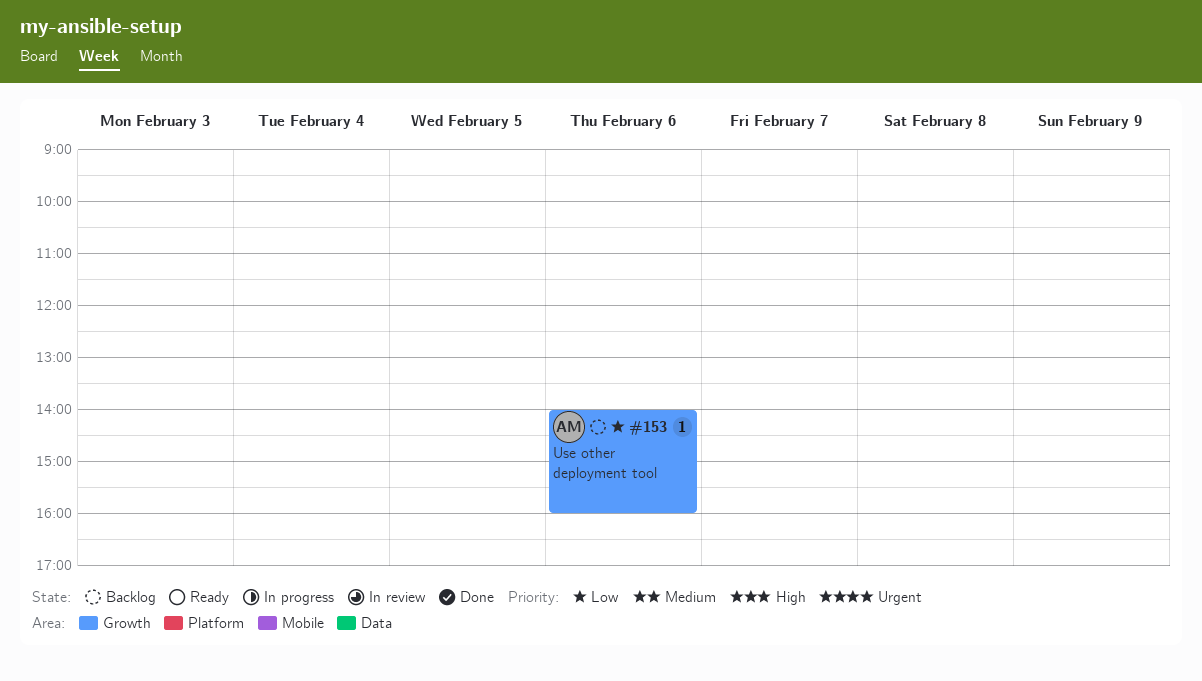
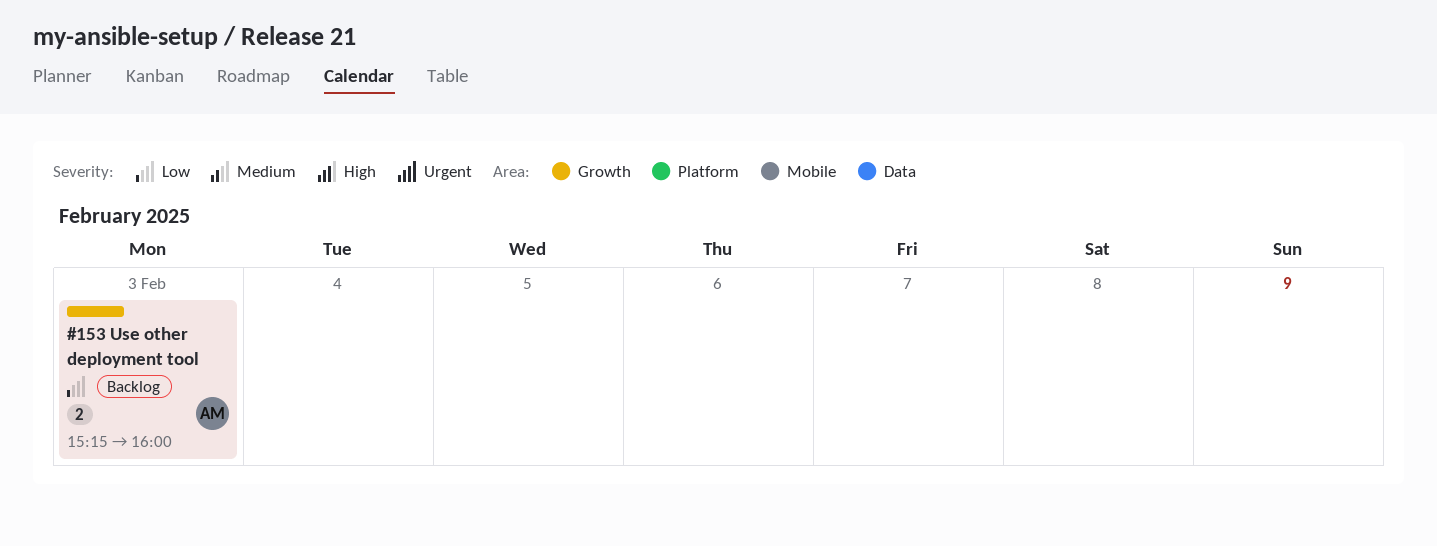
#153, estimate: 1 -> 2
#153, day: Feb 6 -> Feb 3
#153, begins: 14:00 -> 15:15

